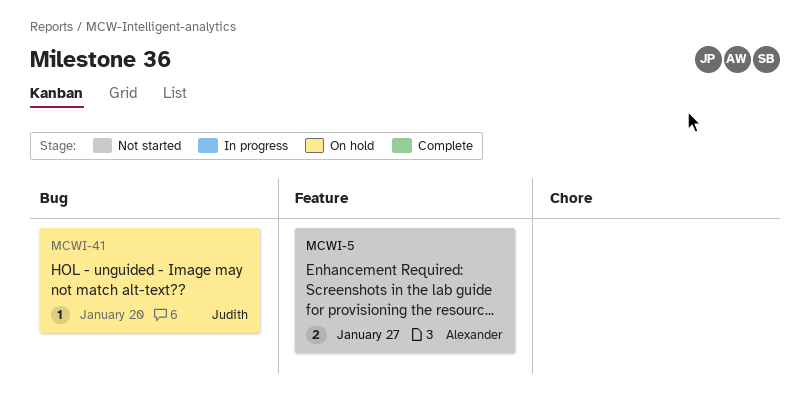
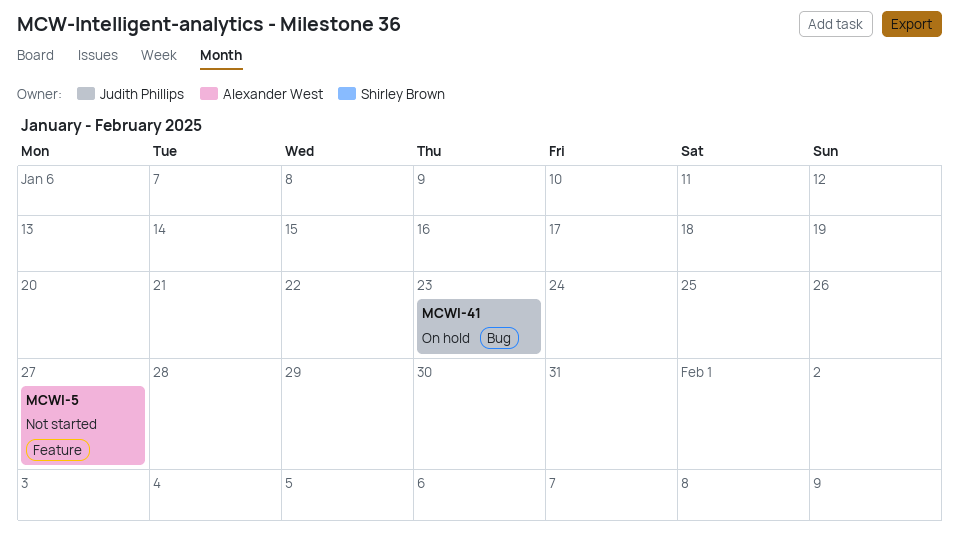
MCWI-41, due: Jan 20 -> Jan 23

